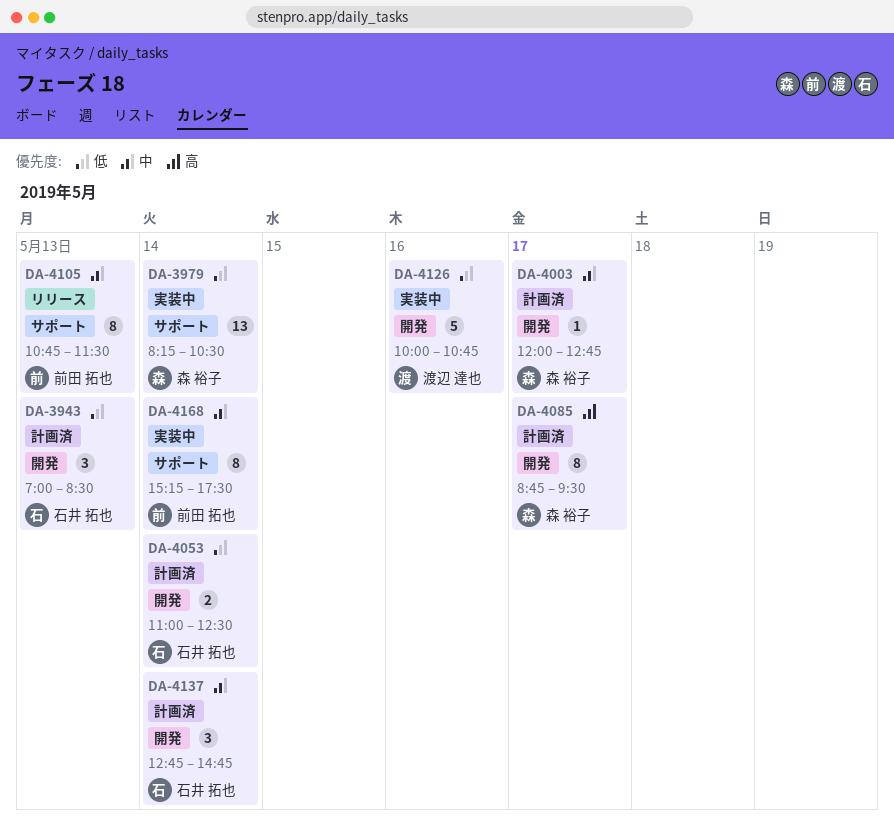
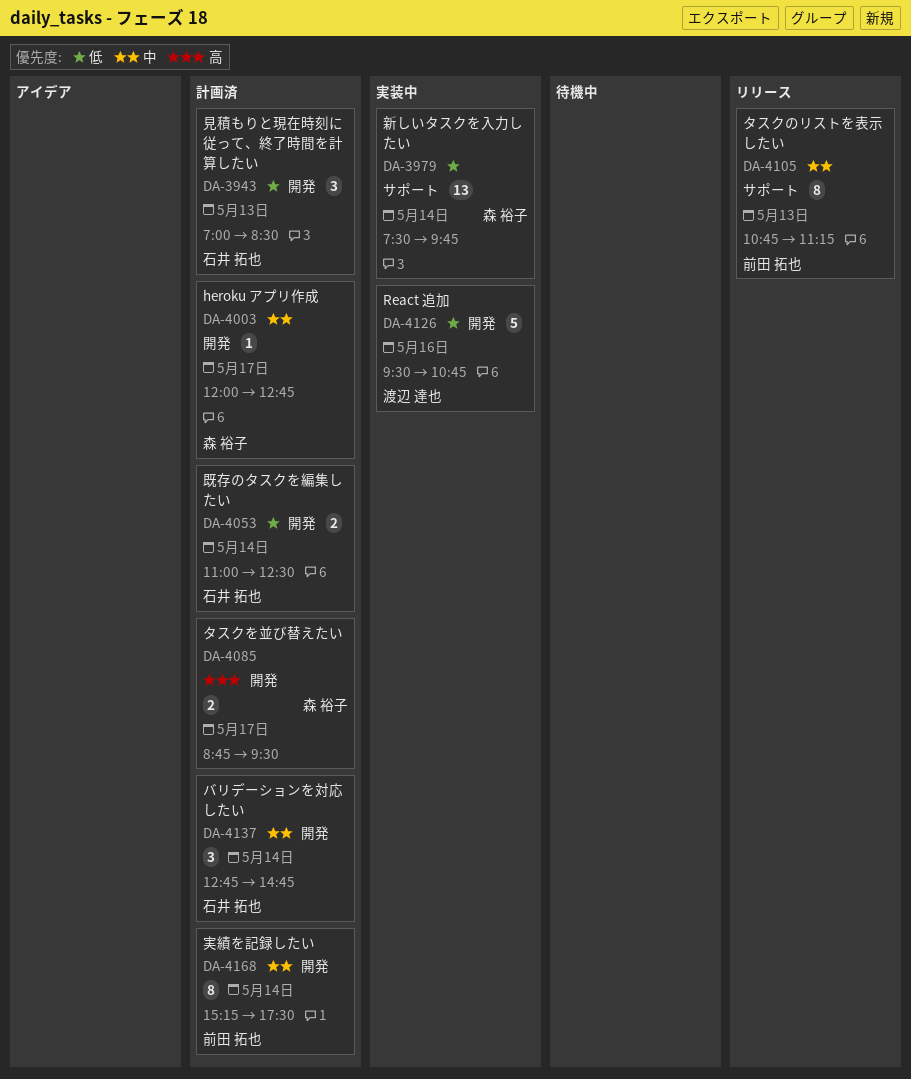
DA-3979, begins: 08:15 -> 07:30
DA-3979, ends: 10:30 -> 09:45
DA-4085, estimate: 8 -> 2
DA-4105, ends: 11:30 -> 11:15
DA-4126, begins: 10:00 -> 09:30
DA-4168, status: 実装中 -> 計画済
DA-4168, label: サポート -> 開発

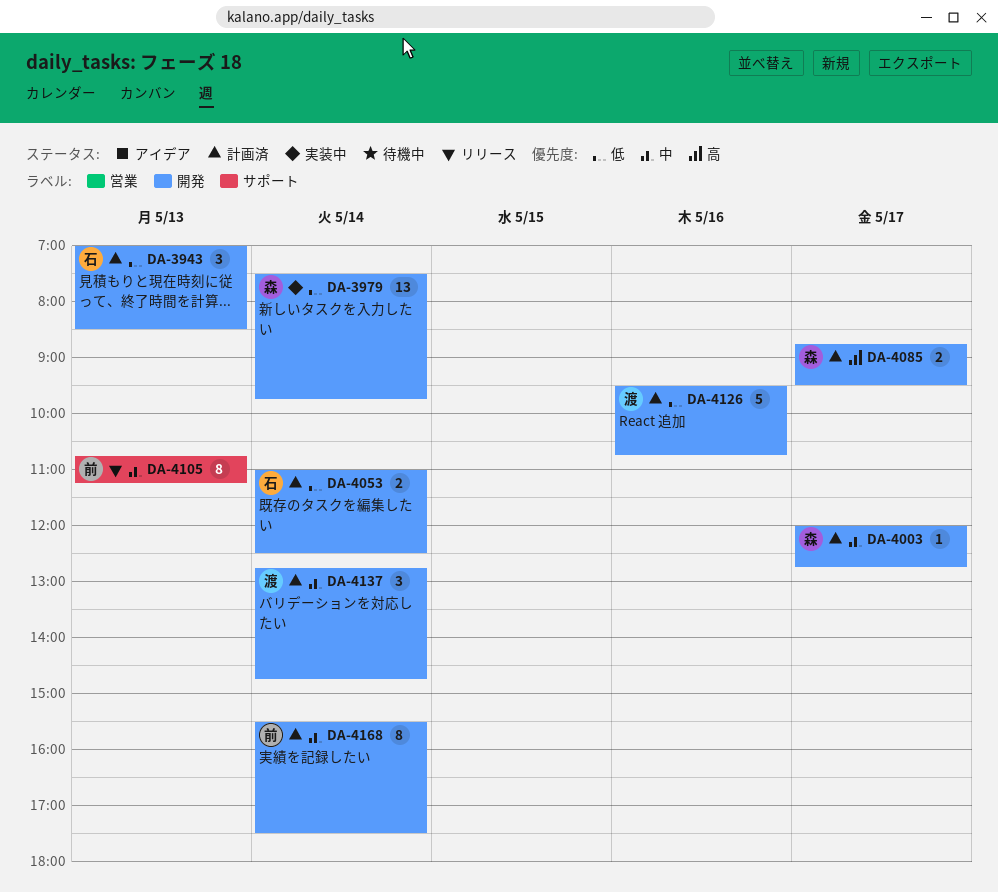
DA-3979, label: サポート -> 開発
DA-4126, status: 実装中 -> 計画済
DA-4137, owner: 石井 拓也 -> 渡辺 達也
DA-4168, begins: 15:15 -> 15:30

